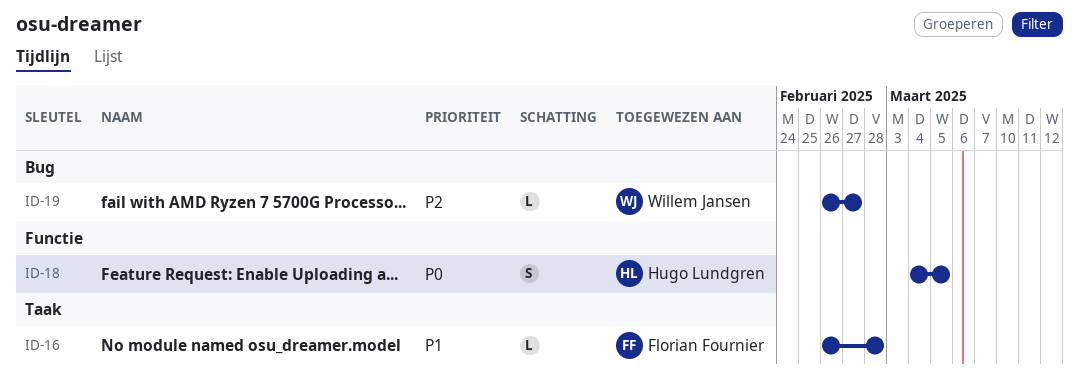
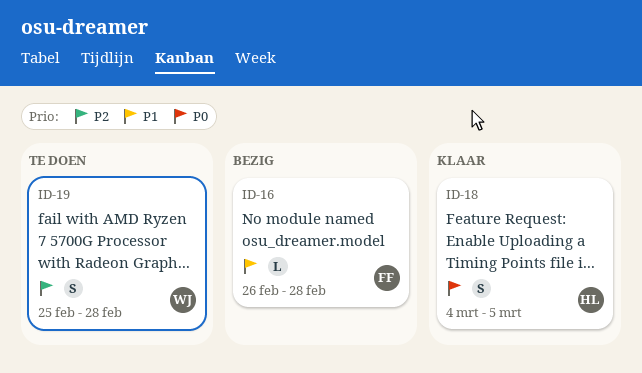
ID-19, estimate: L -> S
ID-19, start: Feb 26 -> Feb 25
ID-19, due: Feb 27 -> Feb 28

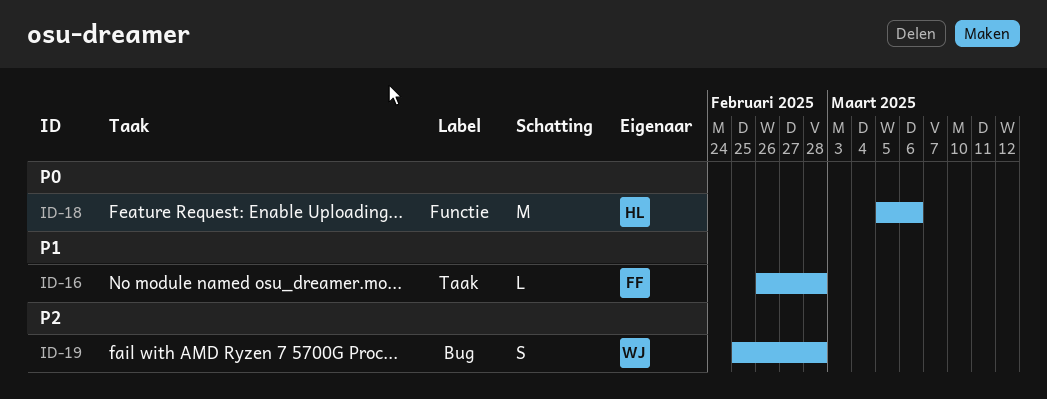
ID-18, estimate: S -> M
ID-18, start: Mar 4 -> Mar 5
ID-18, due: Mar 5 -> Mar 6

